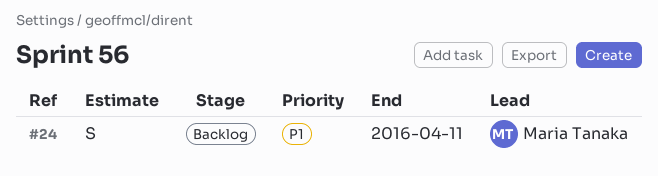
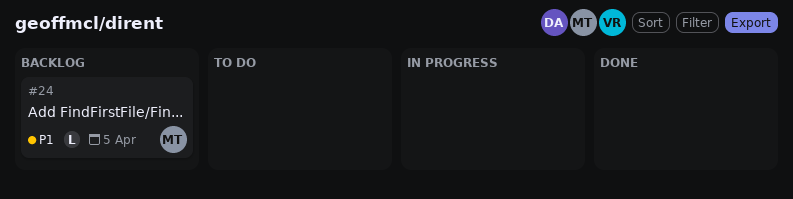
#24, estimate: S -> L
#24, due: Apr 11 -> Apr 5

